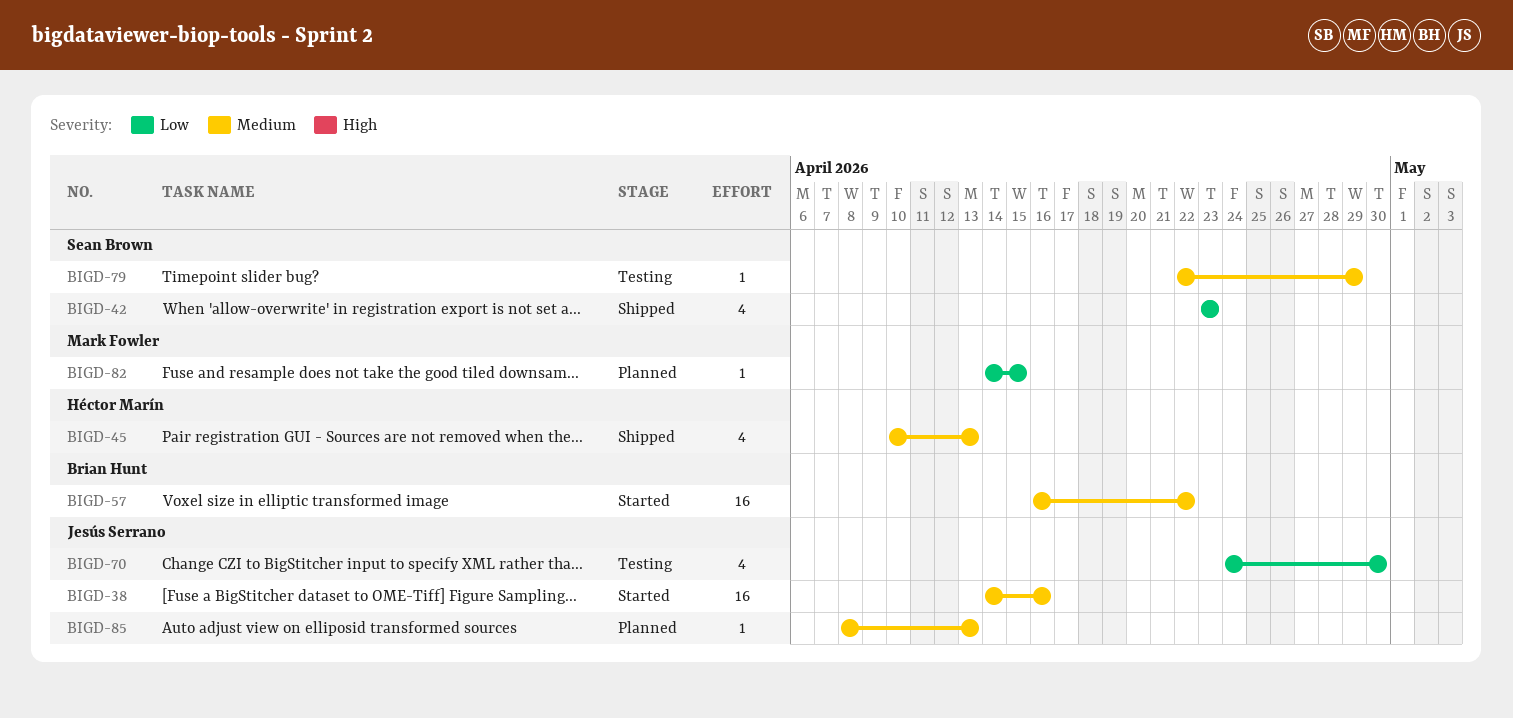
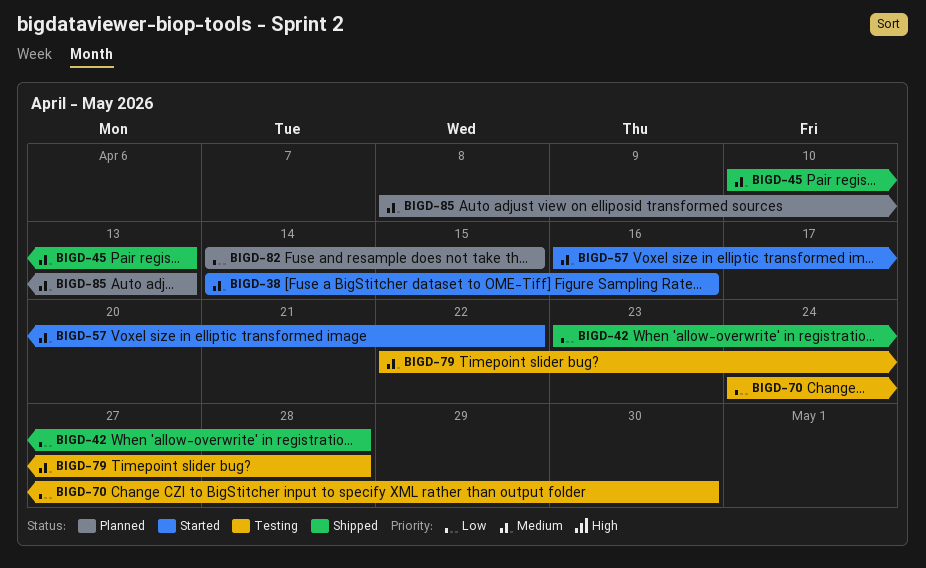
BIGD-42, due: Apr 23 -> Apr 28
BIGD-79, due: Apr 29 -> Apr 28

